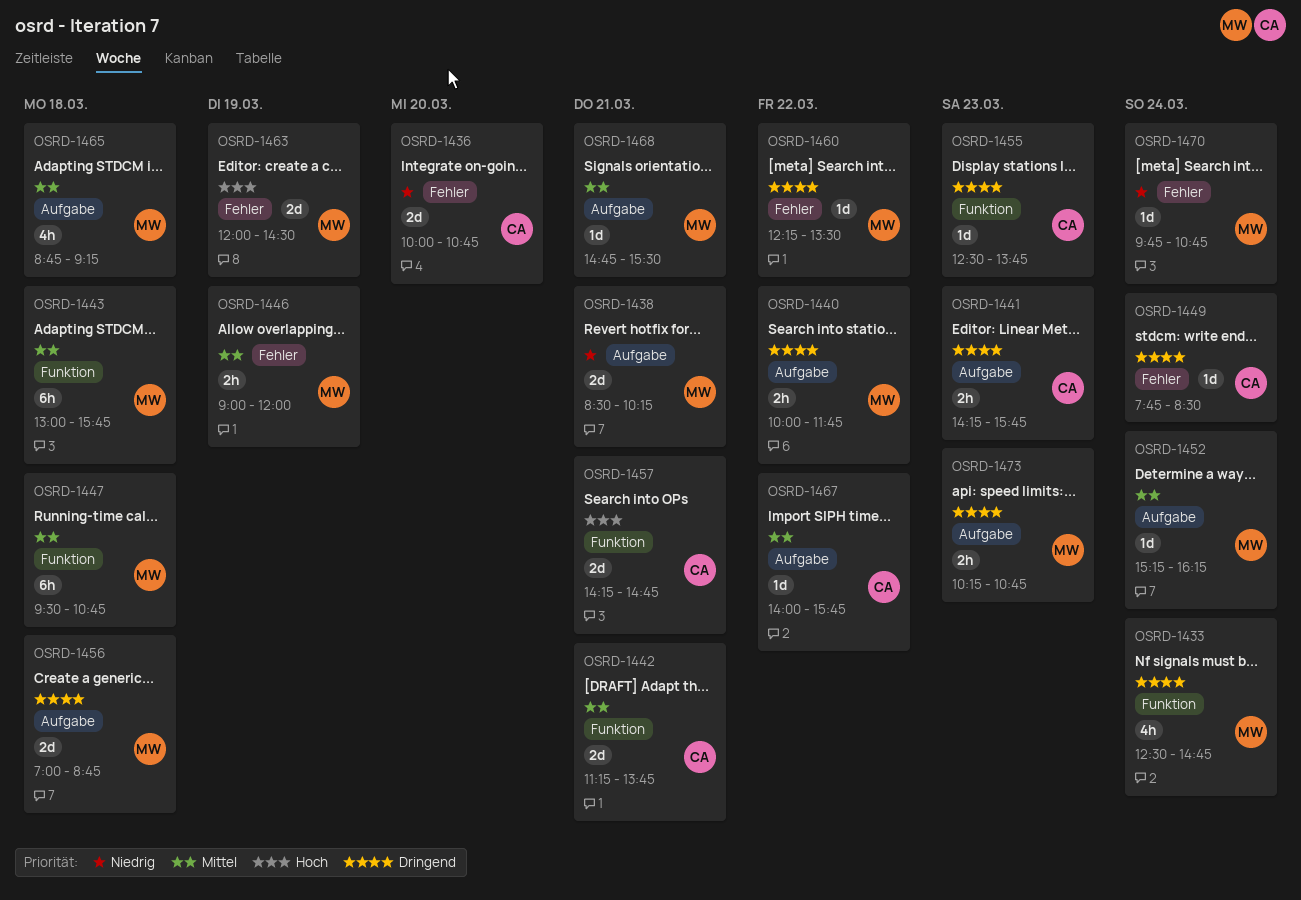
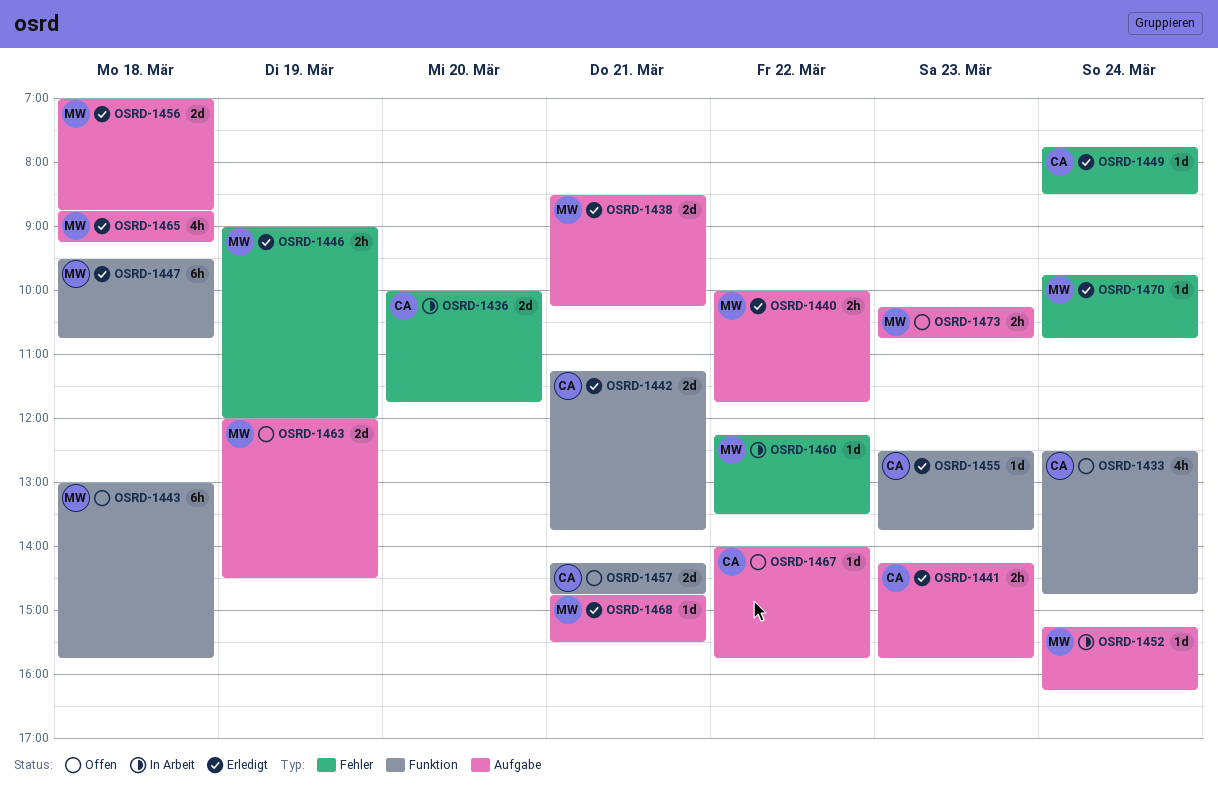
OSRD-1433, owner: MW -> CA
OSRD-1436, ends: 10:45 -> 11:45
OSRD-1463, label: Fehler -> Aufgabe

